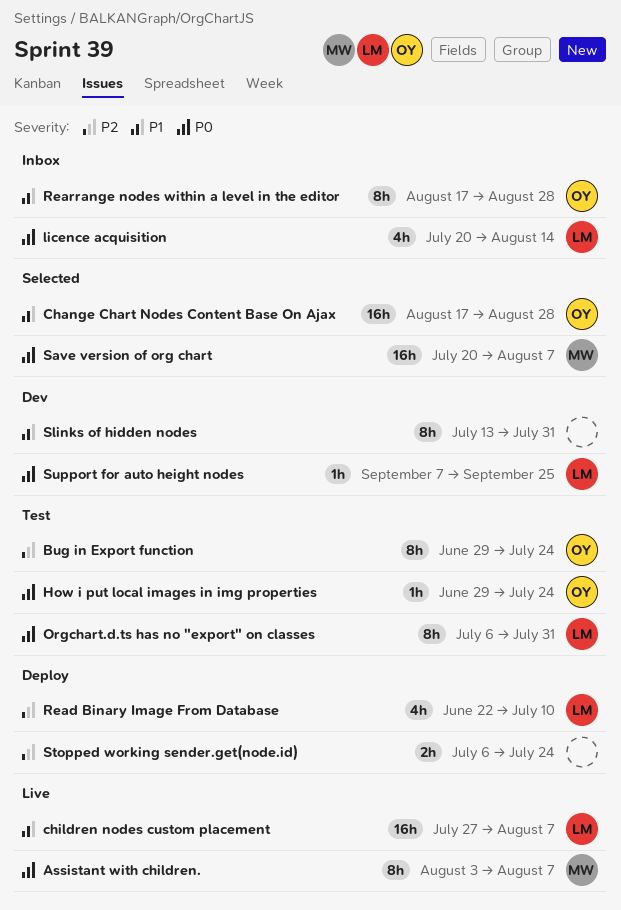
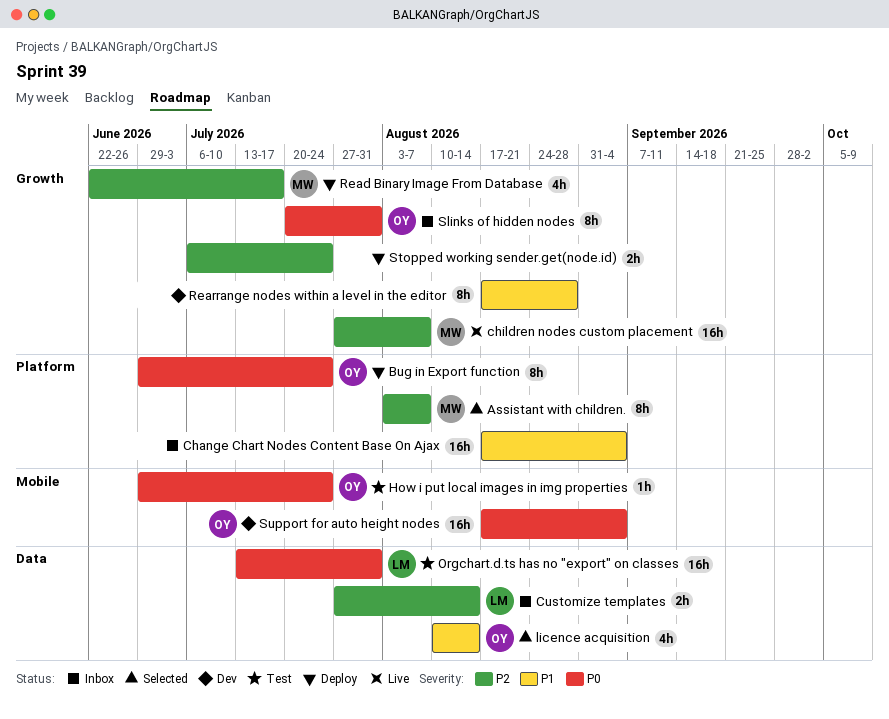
Assistant with children., status: Live -> Selected
Assistant with children., priority: P0 -> P2
Bug in Export function, status: Test -> Deploy
Bug in Export function, priority: P2 -> P0
Change Chart Nodes Content Base On Ajax, status: Selected -> Inbox
Change Chart Nodes Content Base On Ajax, owner: OY -> none
Change Chart Nodes Content Base On Ajax, due: Aug 28 -> Sep 4
children nodes custom placement, owner: LM -> MW
children nodes custom placement, priority: P1 -> P2
Customize templates: none -> present
licence acquisition, status: Inbox -> Selected
licence acquisition, owner: LM -> OY
licence acquisition, priority: P0 -> P1
licence acquisition, start: Jul 20 -> Aug 10
Orgchart.d.ts has no "export" on classes, estimate: 8h -> 16h
Orgchart.d.ts has no "export" on classes, start: Jul 6 -> Jul 13
Read Binary Image From Database, owner: LM -> MW
Read Binary Image From Database, due: Jul 10 -> Jul 17
Rearrange nodes within a level in the editor, status: Inbox -> Dev
Rearrange nodes within a level in the editor, owner: OY -> none
Save version of org chart: present -> none
Slinks of hidden nodes, status: Dev -> Inbox
Slinks of hidden nodes, owner: none -> OY
Slinks of hidden nodes, priority: P1 -> P0
Slinks of hidden nodes, start: Jul 13 -> Jul 20
Support for auto height nodes, owner: LM -> OY
Support for auto height nodes, estimate: 1h -> 16h
Support for auto height nodes, start: Sep 7 -> Aug 17
Support for auto height nodes, due: Sep 25 -> Sep 4

